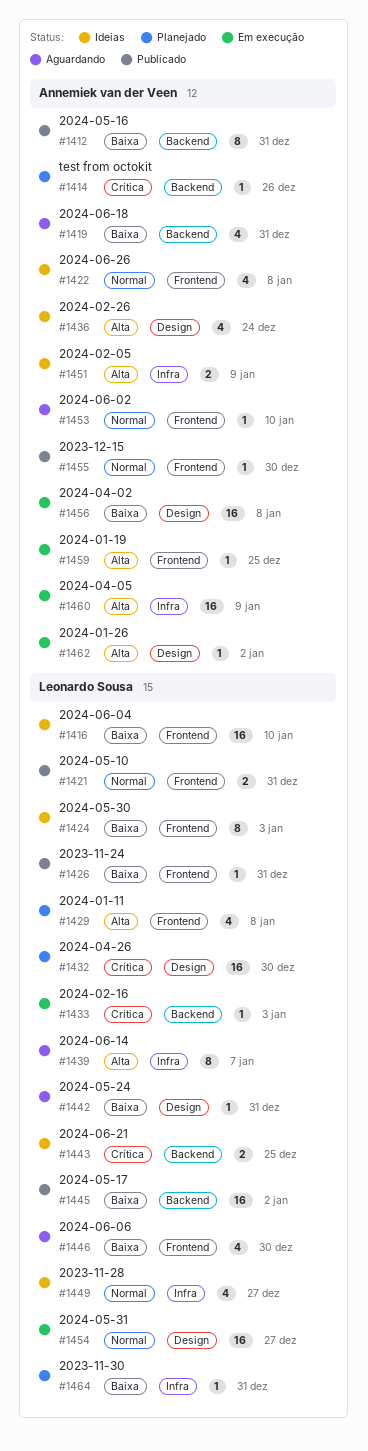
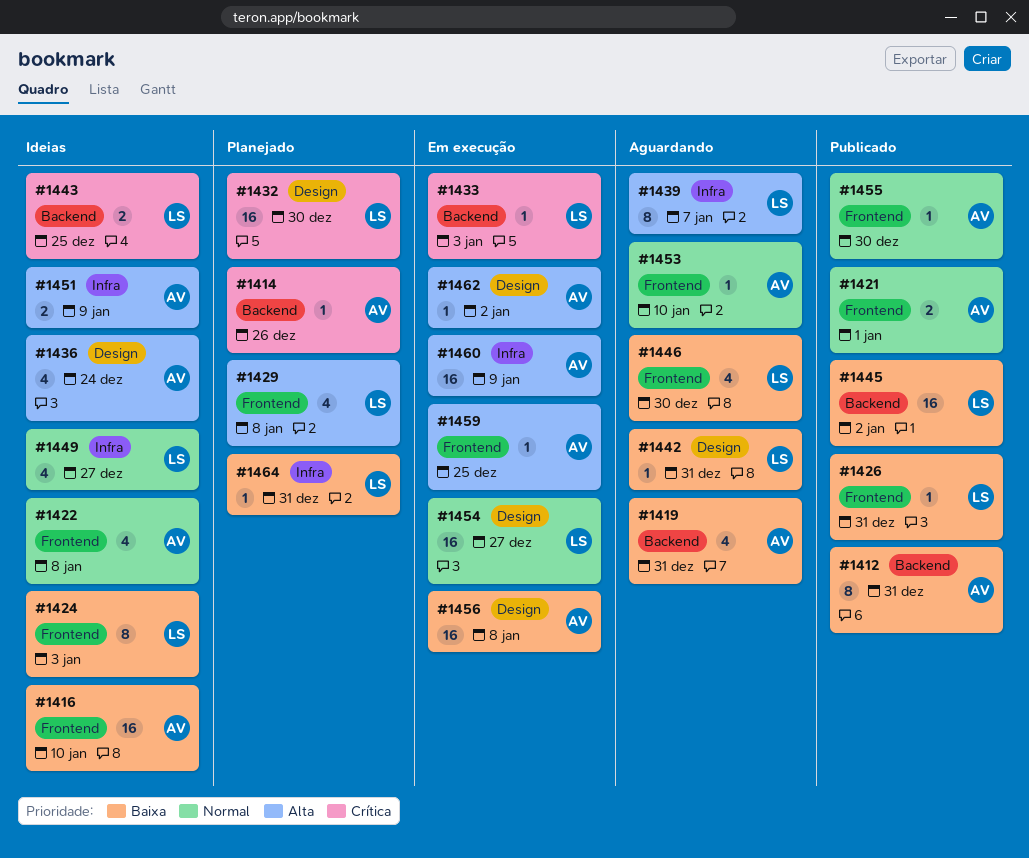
#1416, owner: Leonardo Sousa -> Annemiek van der Veen
#1421, owner: Leonardo Sousa -> Annemiek van der Veen
#1421, due: Dec 31 -> Jan 1

